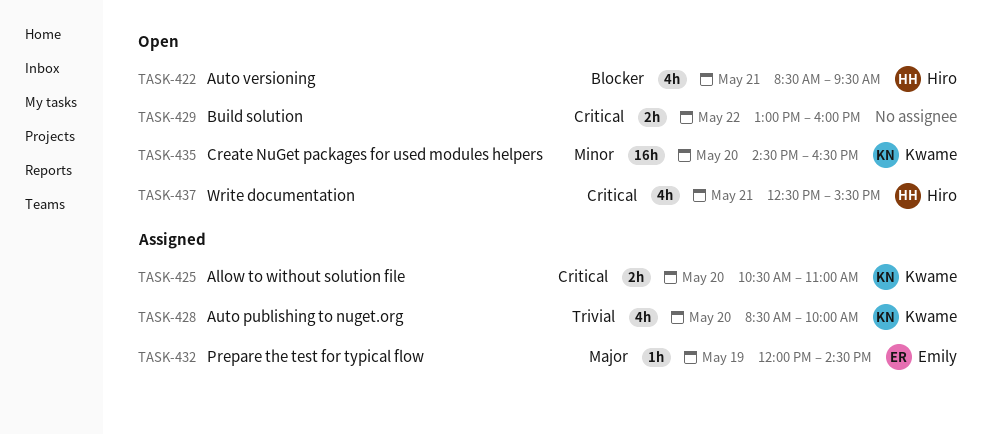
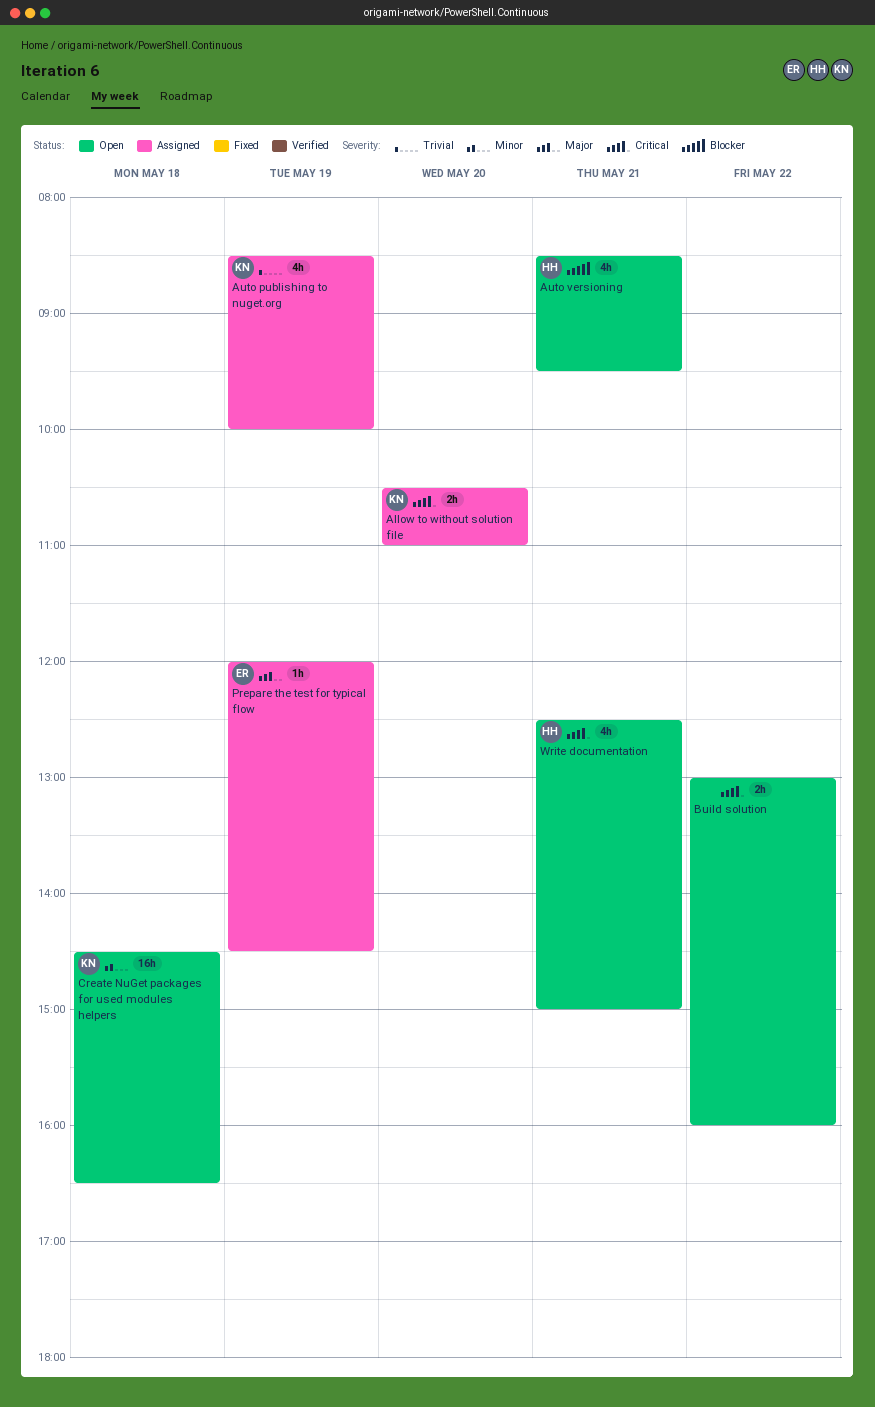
Auto publishing to nuget.org, day: May 20 -> May 19
Create NuGet packages for used modules helpers, day: May 20 -> May 18
Write documentation, ends: 15:30 -> 15:00

